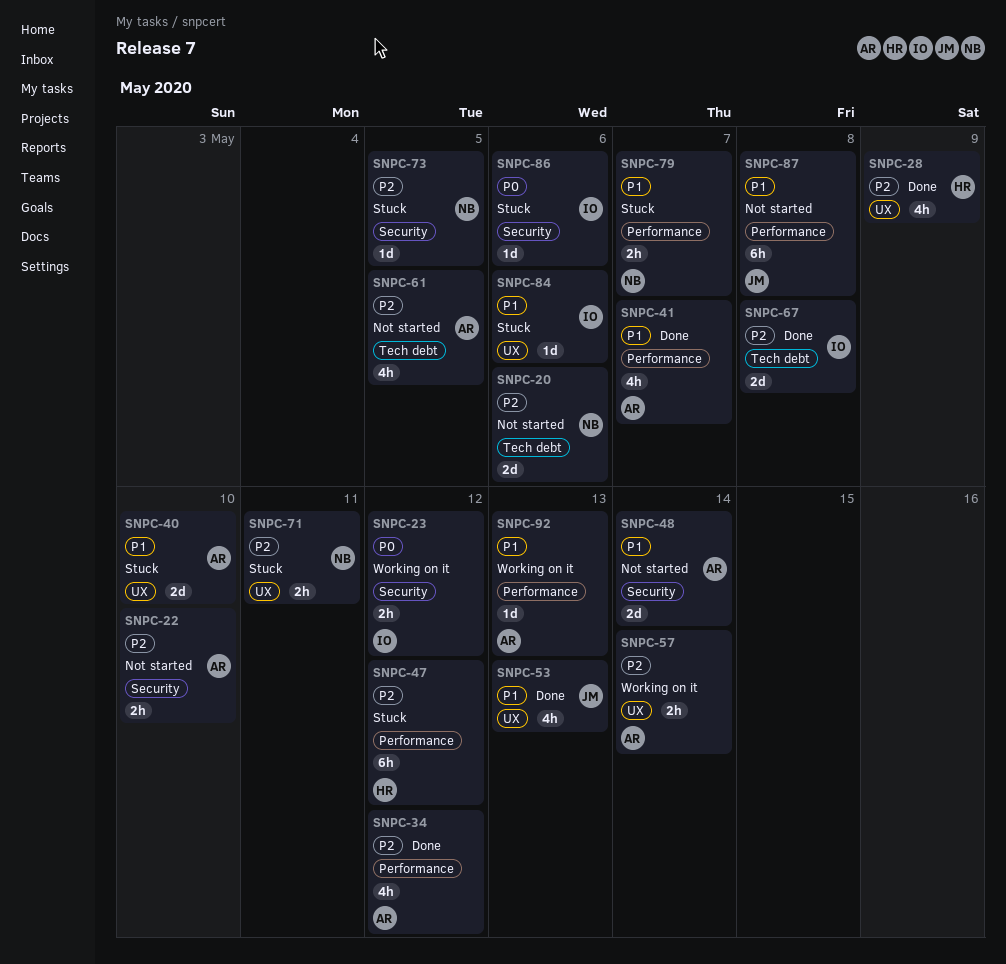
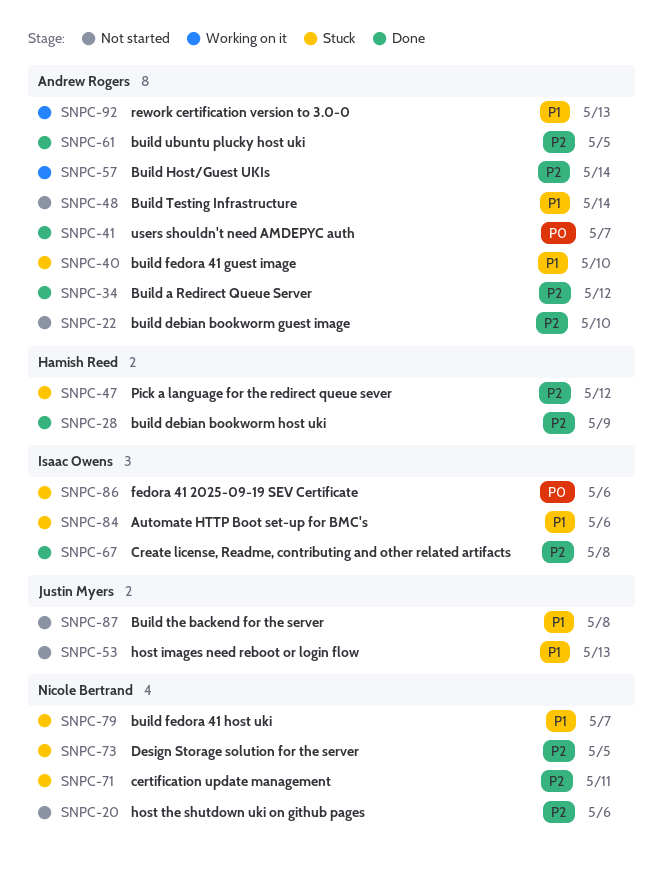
SNPC-23: present -> none
SNPC-41, priority: P1 -> P0
SNPC-53, status: Done -> Not started
SNPC-61, status: Not started -> Done

